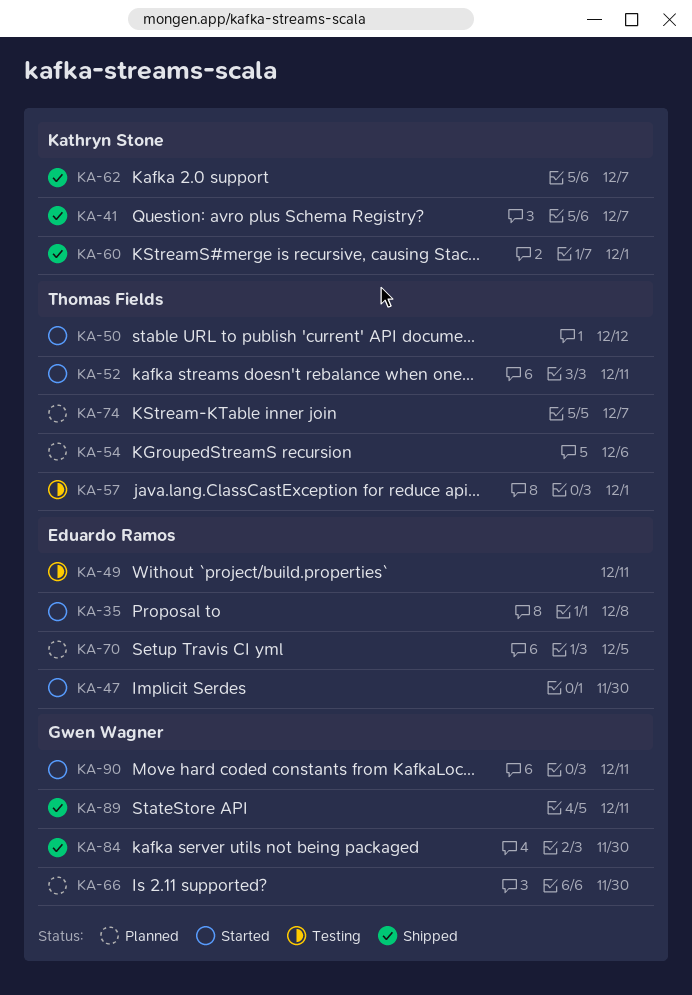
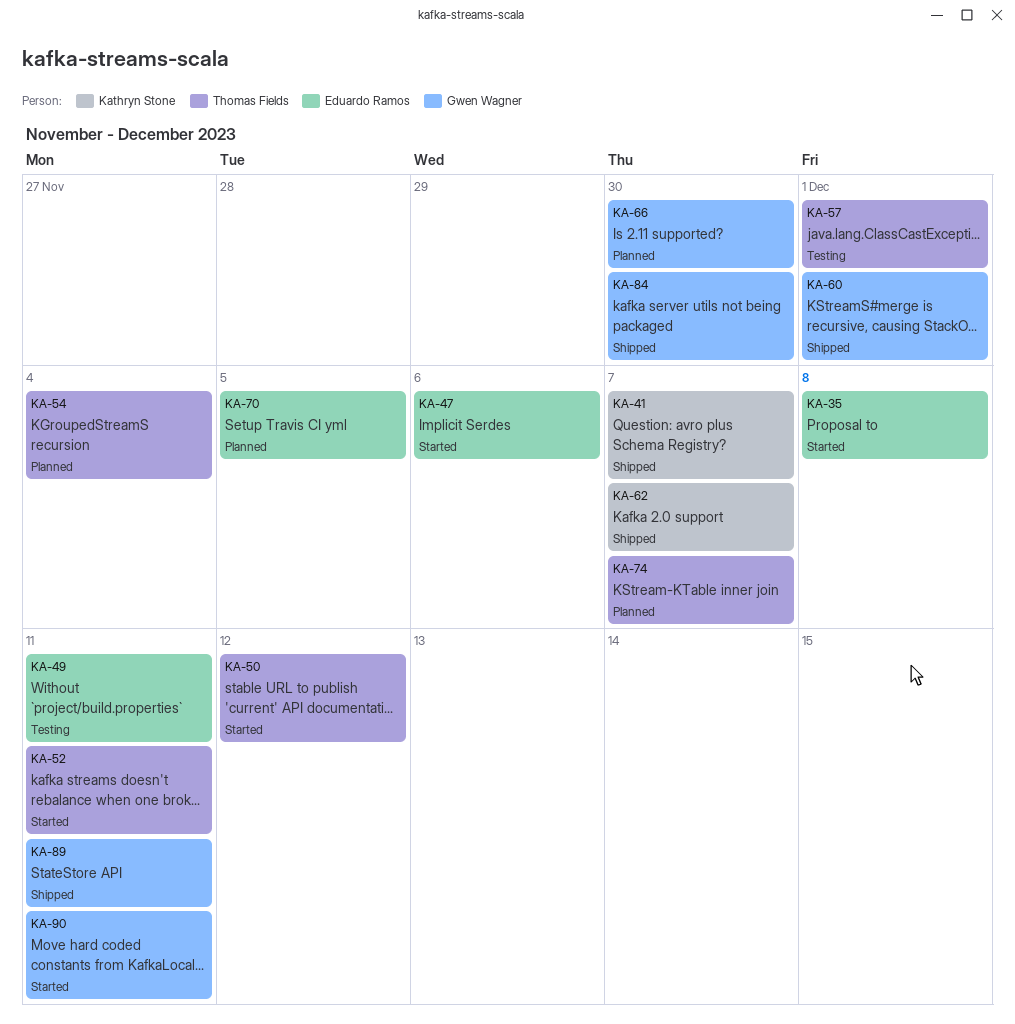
KA-47, due: Nov 30 -> Dec 6
KA-54, due: Dec 6 -> Dec 4
KA-60, owner: Kathryn Stone -> Gwen Wagner

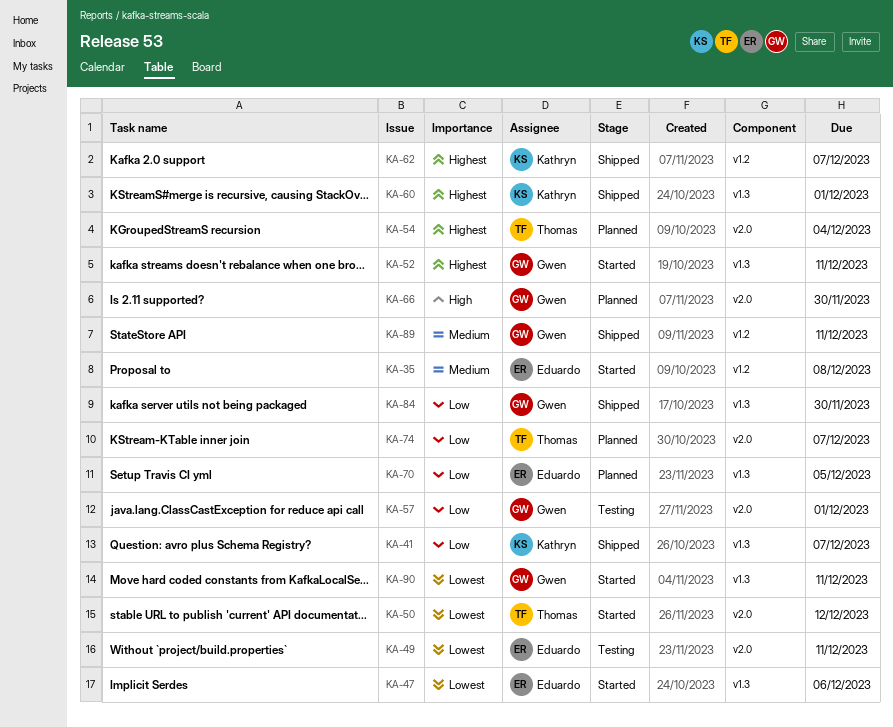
KA-52, owner: Thomas Fields -> Gwen Wagner
KA-57, owner: Thomas Fields -> Gwen Wagner
KA-60, owner: Gwen Wagner -> Kathryn Stone

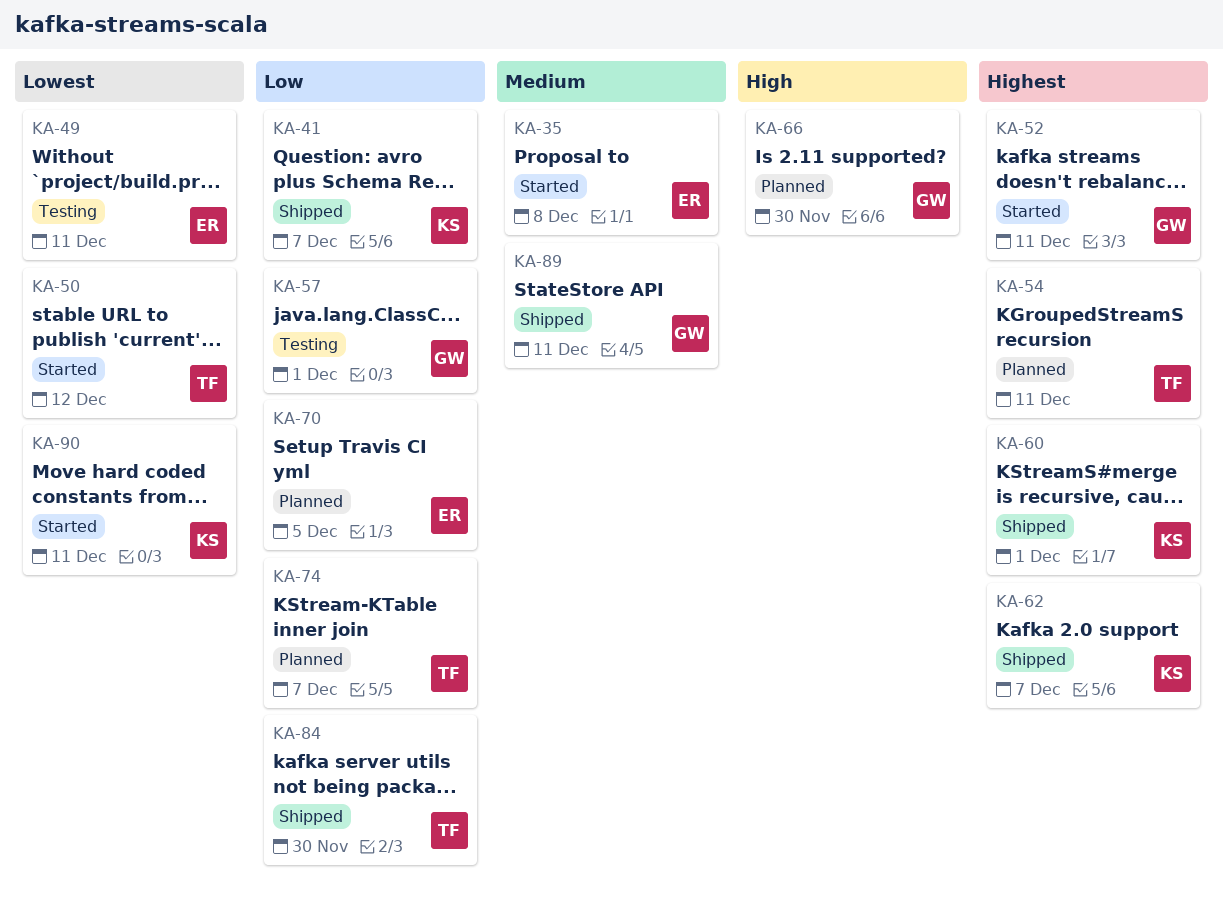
KA-47: present -> none
KA-54, due: Dec 4 -> Dec 11
KA-84, owner: Gwen -> Thomas
KA-90, owner: Gwen -> Kathryn

